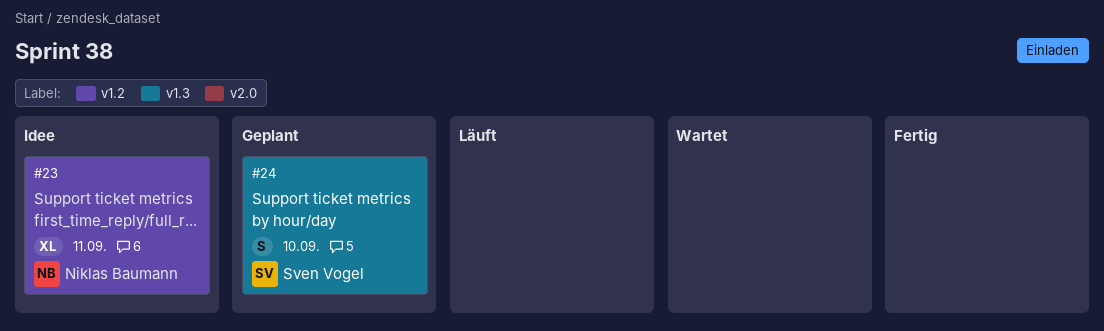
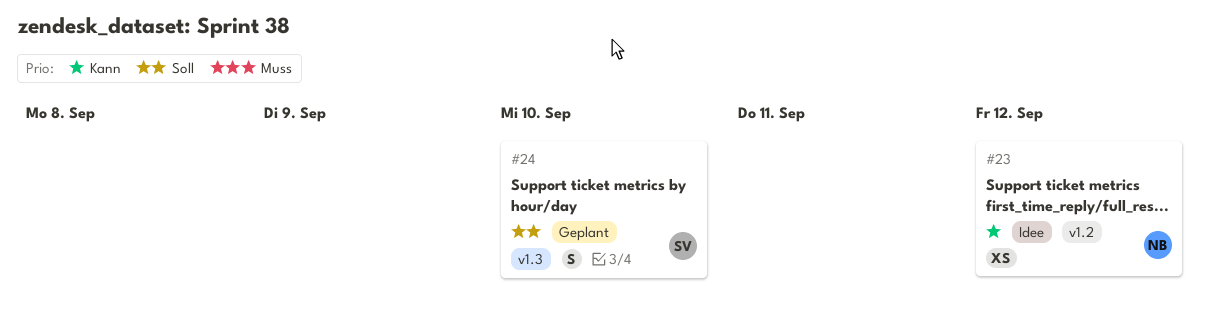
#23, estimate: XL -> XS
#23, due: Sep 11 -> Sep 12

